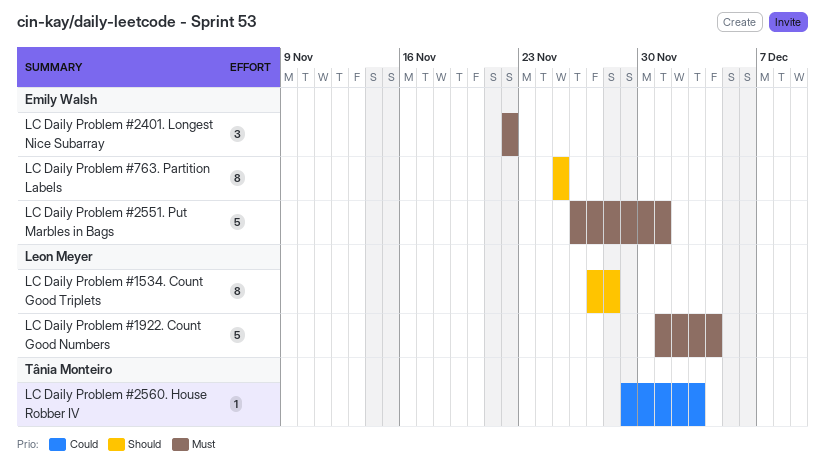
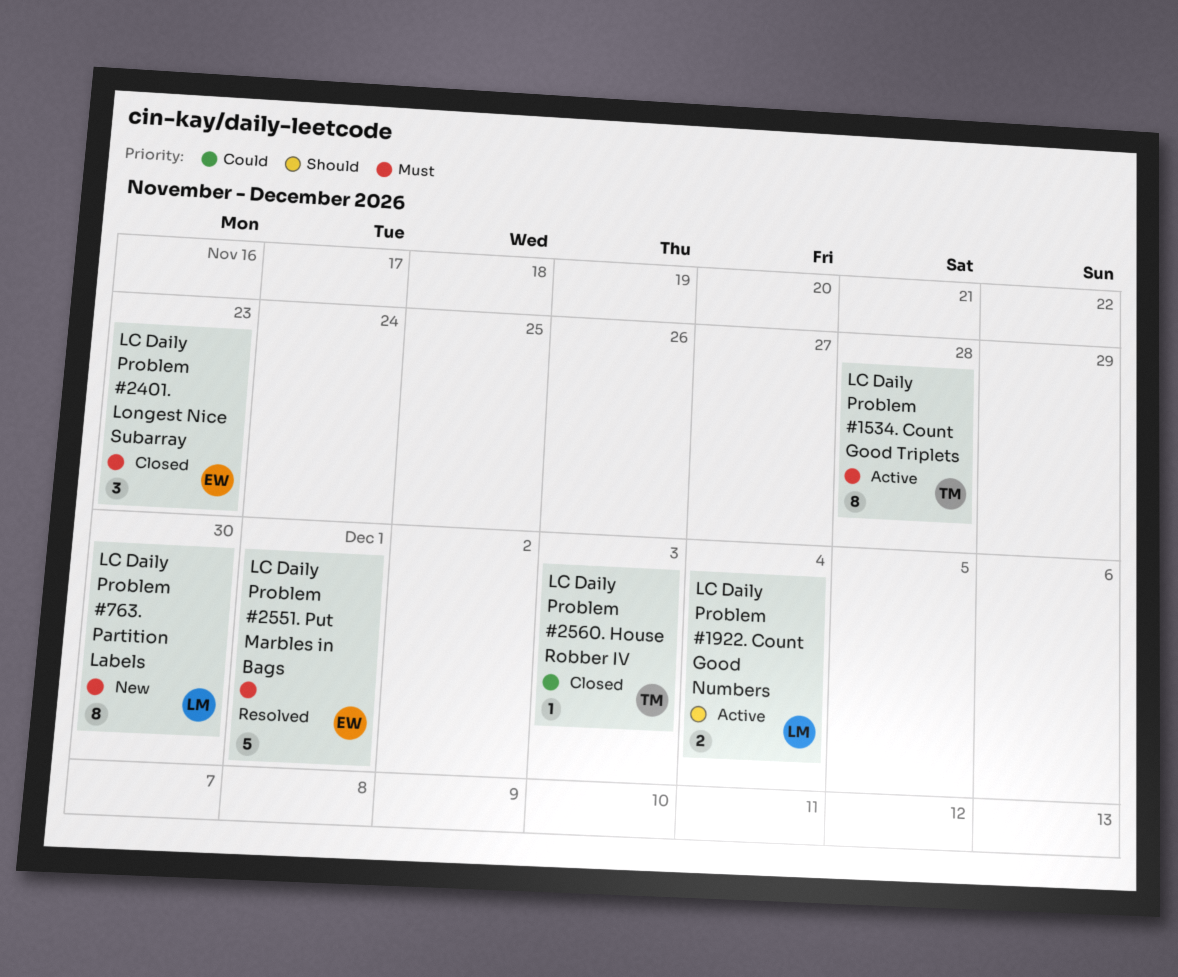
LC Daily Problem #1534. Count Good Triplets, owner: Leon Meyer -> Tânia Monteiro
LC Daily Problem #1534. Count Good Triplets, priority: Should -> Must
LC Daily Problem #1922. Count Good Numbers, priority: Must -> Should
LC Daily Problem #1922. Count Good Numbers, estimate: 5 -> 2
LC Daily Problem #2401. Longest Nice Subarray, due: Nov 22 -> Nov 23
LC Daily Problem #763. Partition Labels, owner: Emily Walsh -> Leon Meyer
LC Daily Problem #763. Partition Labels, priority: Should -> Must
LC Daily Problem #763. Partition Labels, due: Nov 25 -> Nov 30

